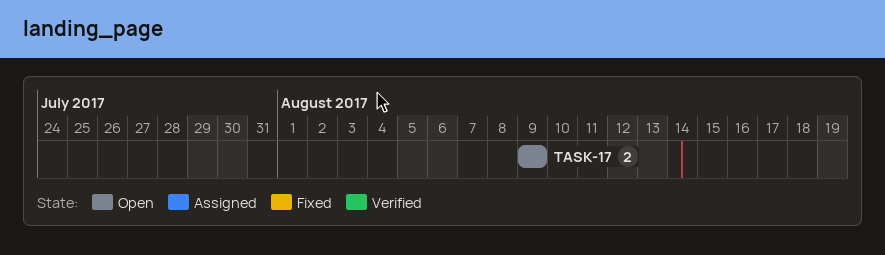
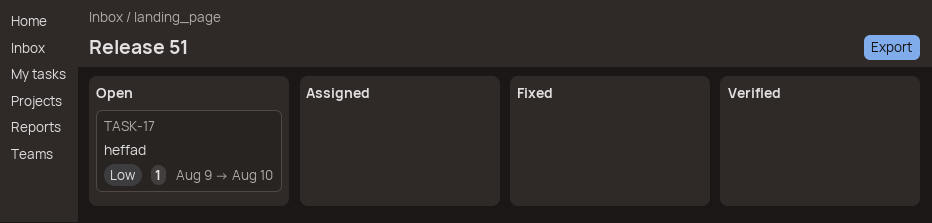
TASK-17, estimate: 2 -> 1
TASK-17, due: Aug 9 -> Aug 10

